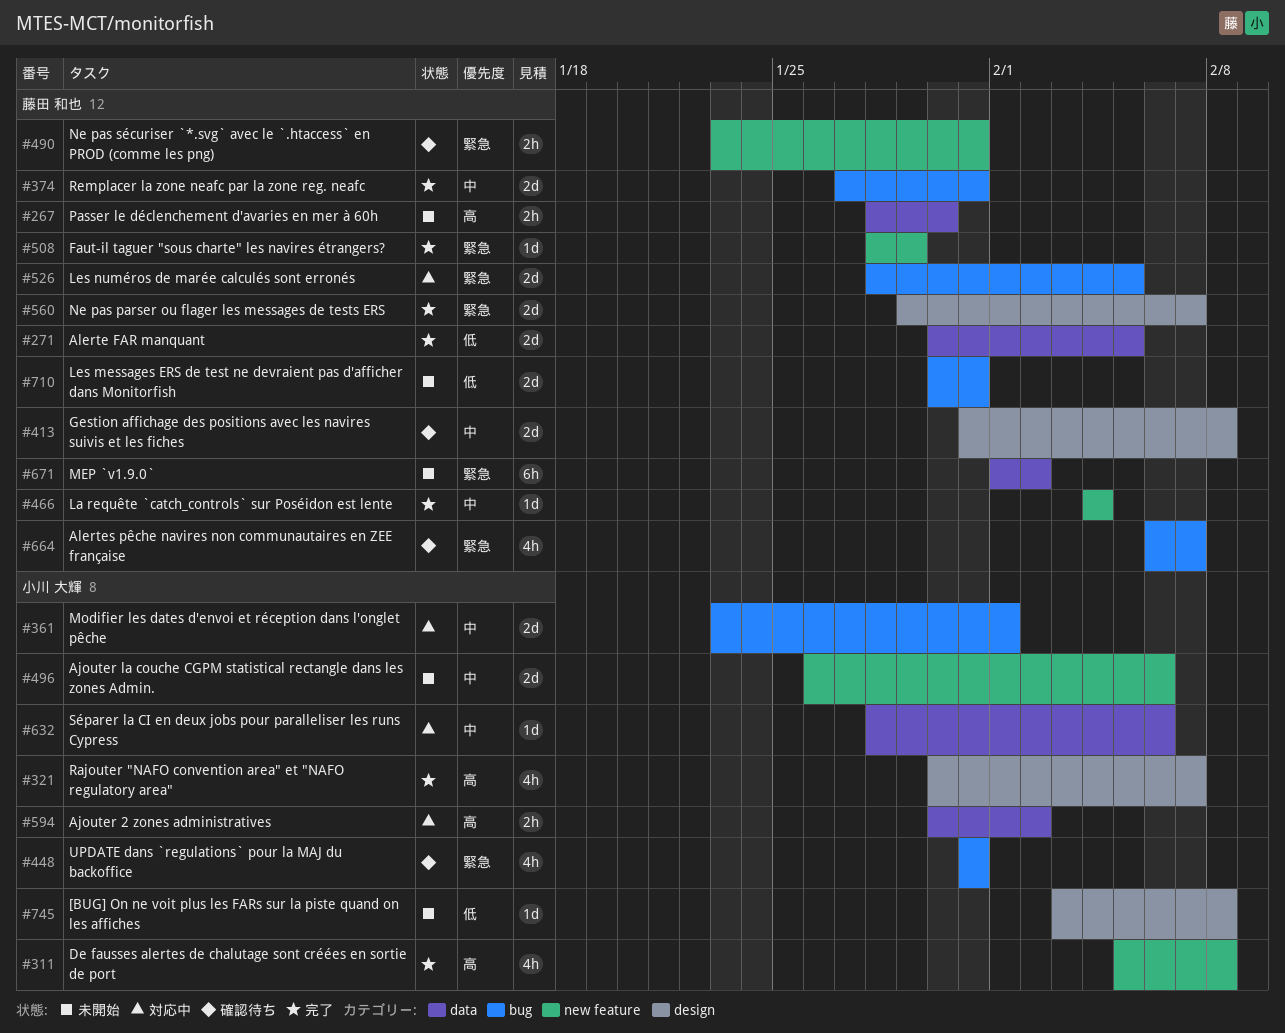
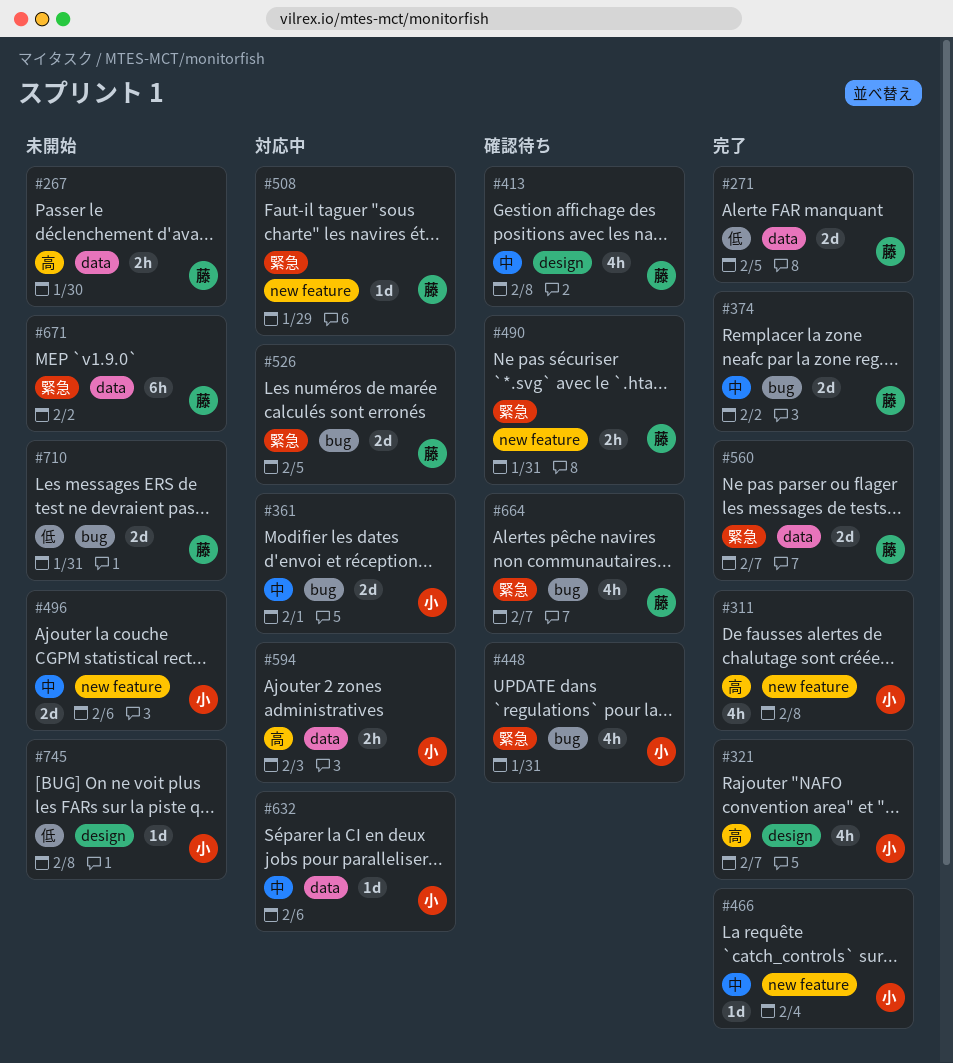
#374, due: Jan 31 -> Feb 2
#413, estimate: 2d -> 4h
#466, owner: 藤田 和也 -> 小川 大輝
#508, status: 完了 -> 対応中
#560, label: design -> data
#594, due: Feb 2 -> Feb 3

